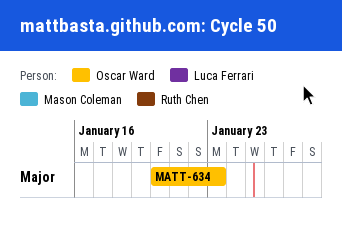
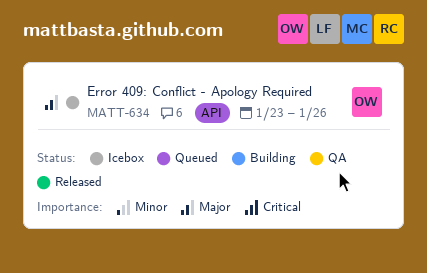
MATT-634, start: Jan 20 -> Jan 23
MATT-634, due: Jan 23 -> Jan 26

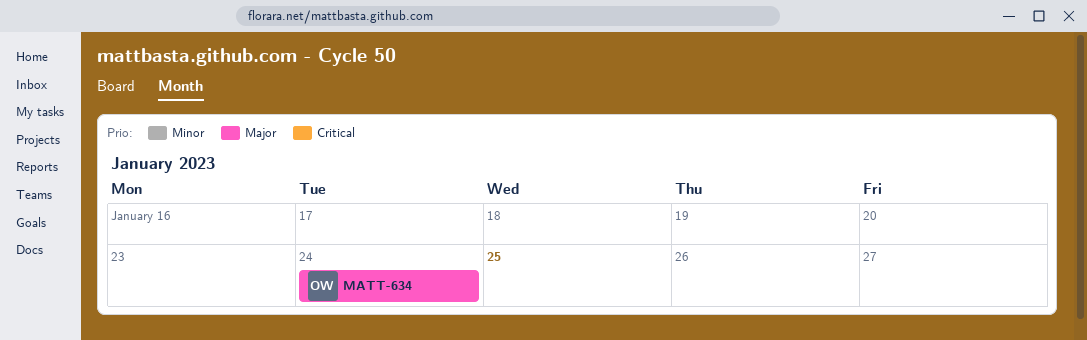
MATT-634, start: Jan 23 -> Jan 24
MATT-634, due: Jan 26 -> Jan 24

